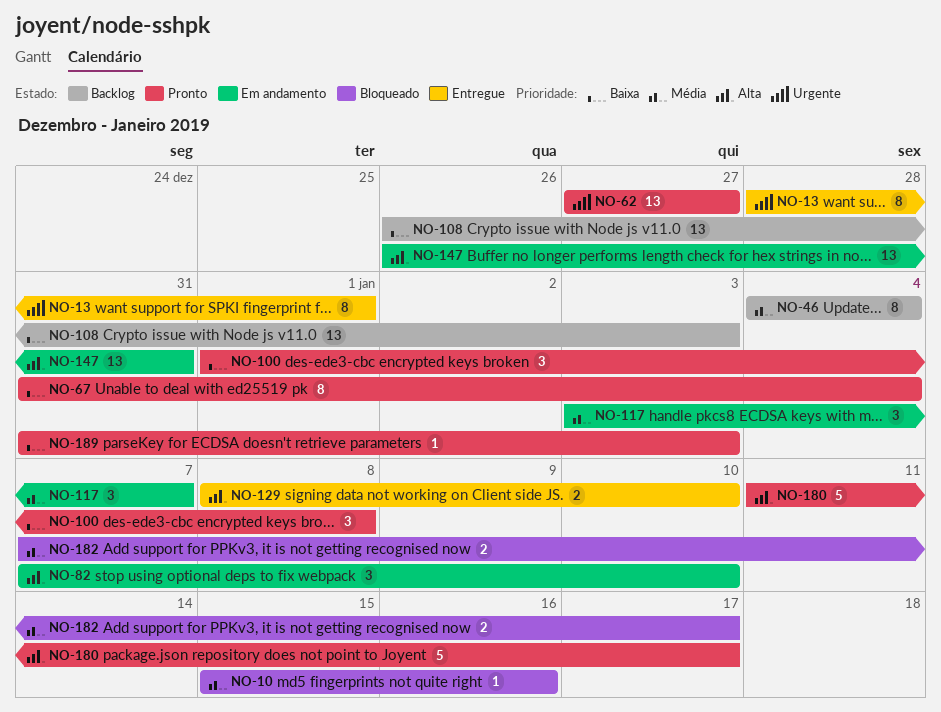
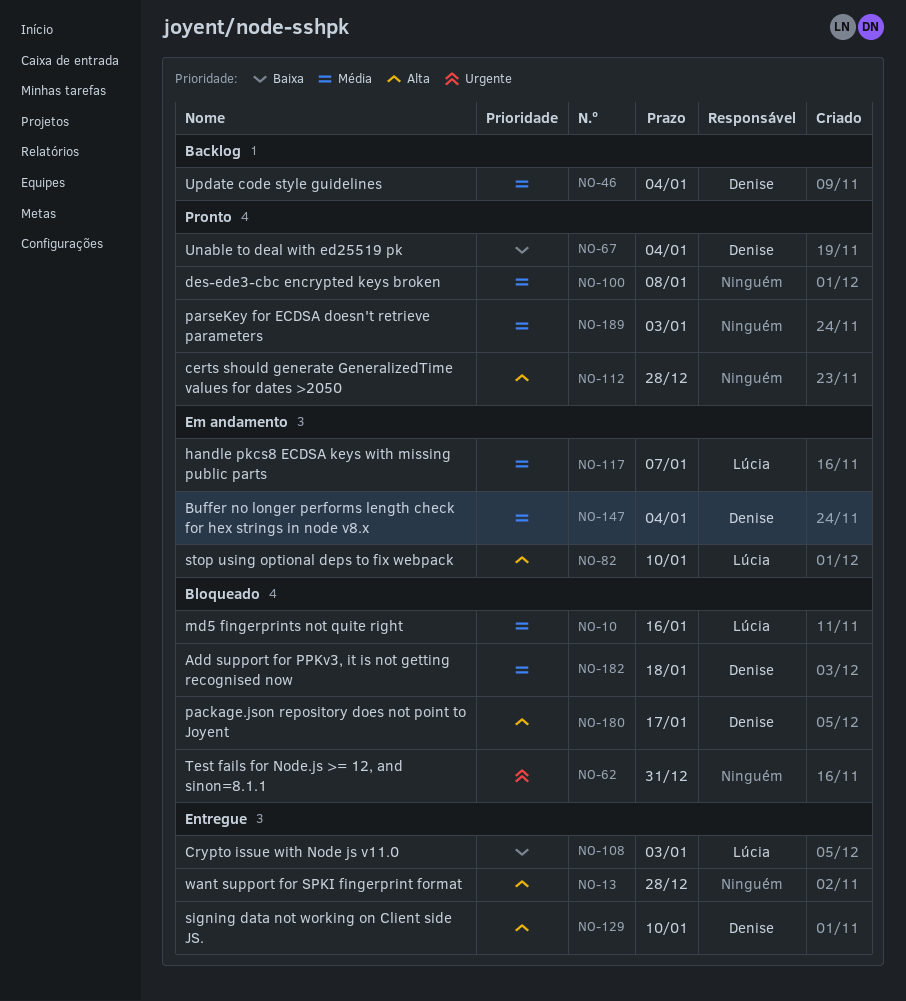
NO-13, priority: Urgente -> Alta
NO-13, due: Jan 1 -> Dec 28
NO-62, status: Pronto -> Bloqueado
NO-62, due: Dec 27 -> Dec 31
NO-100, priority: Baixa -> Média
NO-108, status: Backlog -> Entregue
NO-112: none -> present
NO-147, priority: Alta -> Média
NO-147, due: Dec 31 -> Jan 4
NO-180, status: Pronto -> Bloqueado
NO-182, due: Jan 17 -> Jan 18
NO-189, priority: Baixa -> Média

